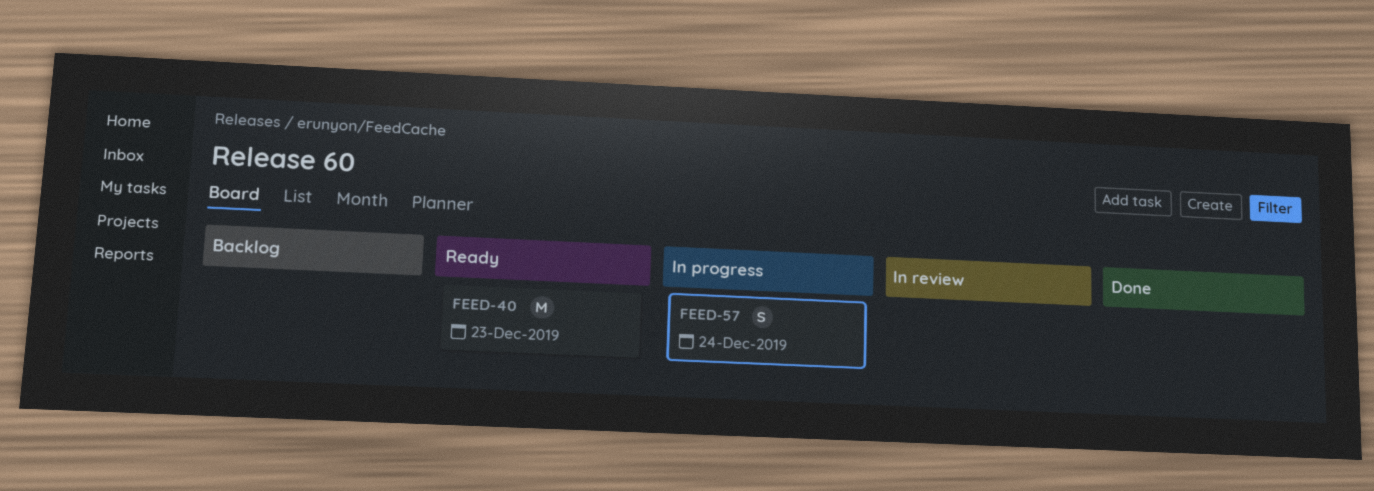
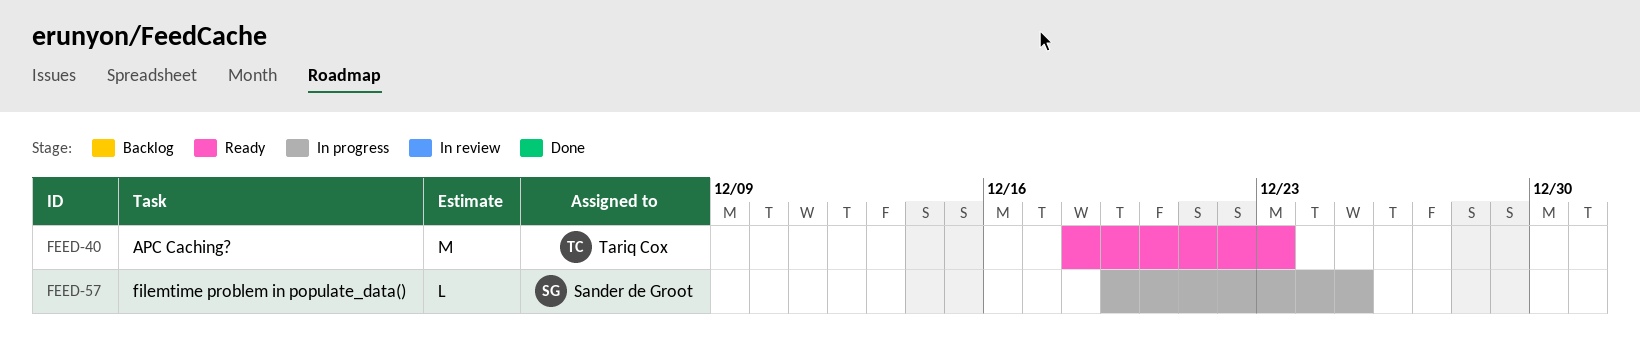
FEED-57, estimate: S -> L
FEED-57, due: Dec 24 -> Dec 25

